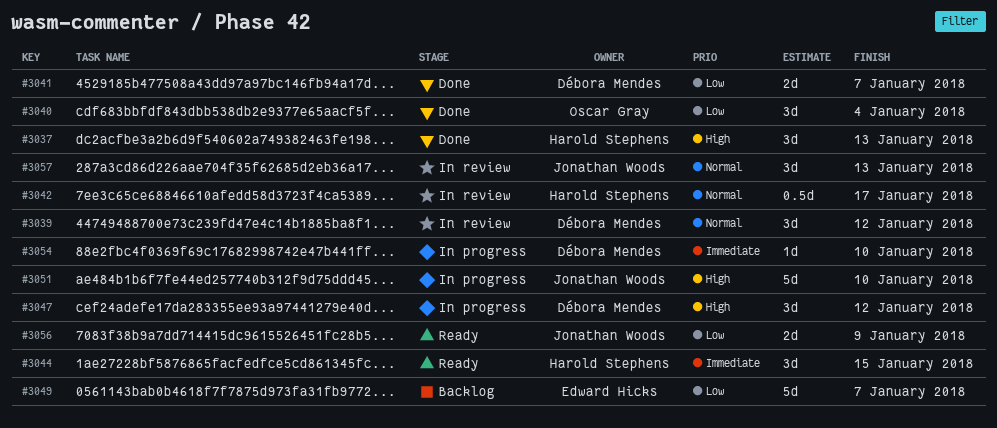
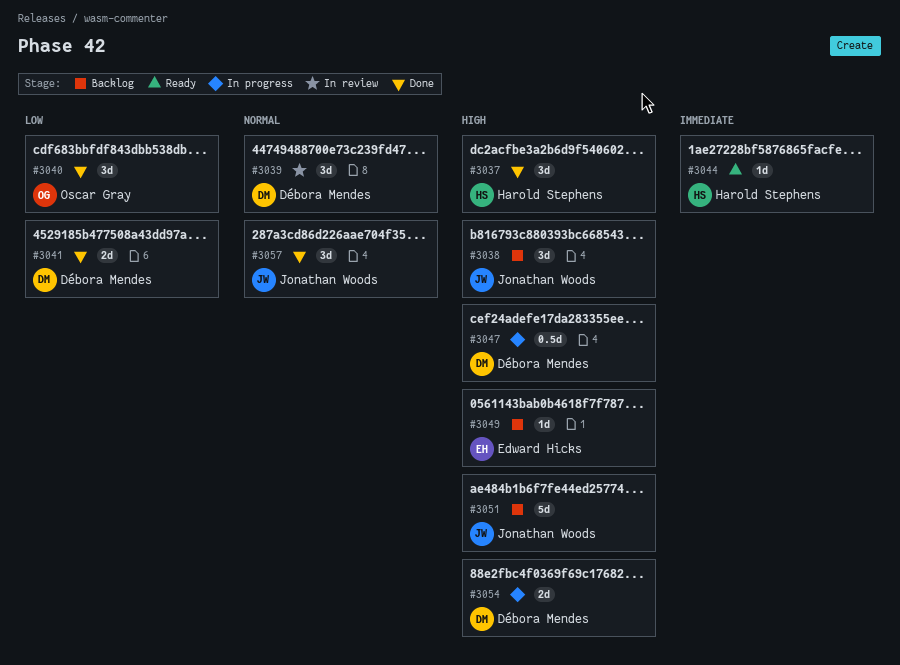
#3038: none -> present
#3042: present -> none
#3044, estimate: 3d -> 1d
#3047, estimate: 3d -> 0.5d
#3049, priority: Low -> High
#3049, estimate: 5d -> 1d
#3051, status: In progress -> Backlog
#3054, priority: Immediate -> High
#3054, estimate: 1d -> 2d
#3056: present -> none
#3057, status: In review -> Done

